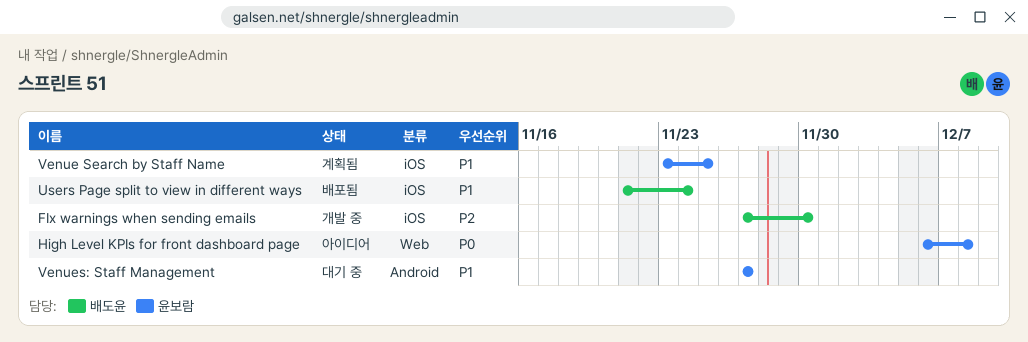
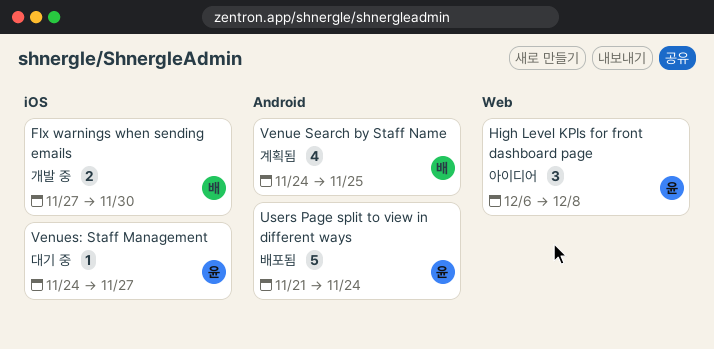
Users Page split to view in different ways, owner: 배도윤 -> 윤보람
Users Page split to view in different ways, label: iOS -> Android
Venue Search by Staff Name, owner: 윤보람 -> 배도윤
Venue Search by Staff Name, label: iOS -> Android
Venue Search by Staff Name, start: Nov 23 -> Nov 24
Venues: Staff Management, label: Android -> iOS
Venues: Staff Management, start: Nov 27 -> Nov 24

